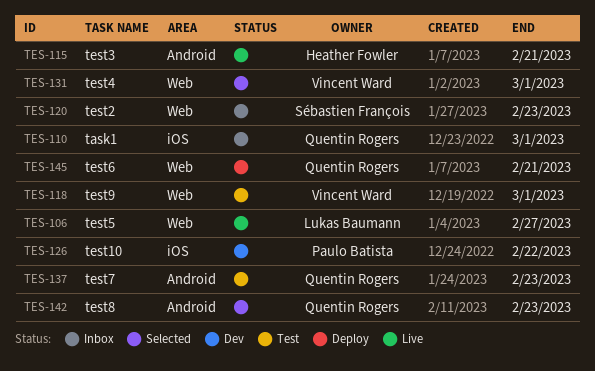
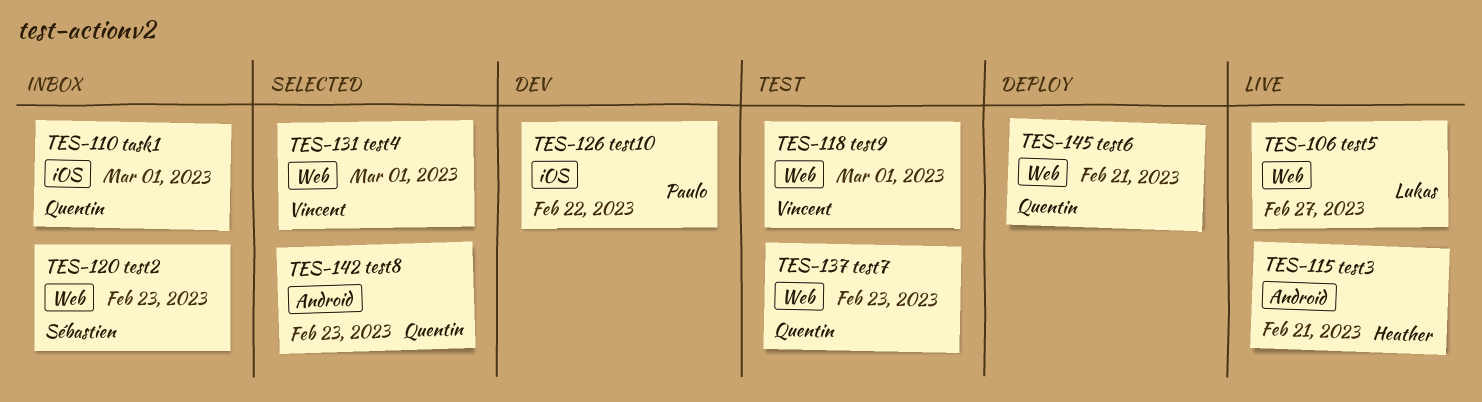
TES-137, label: Android -> Web

